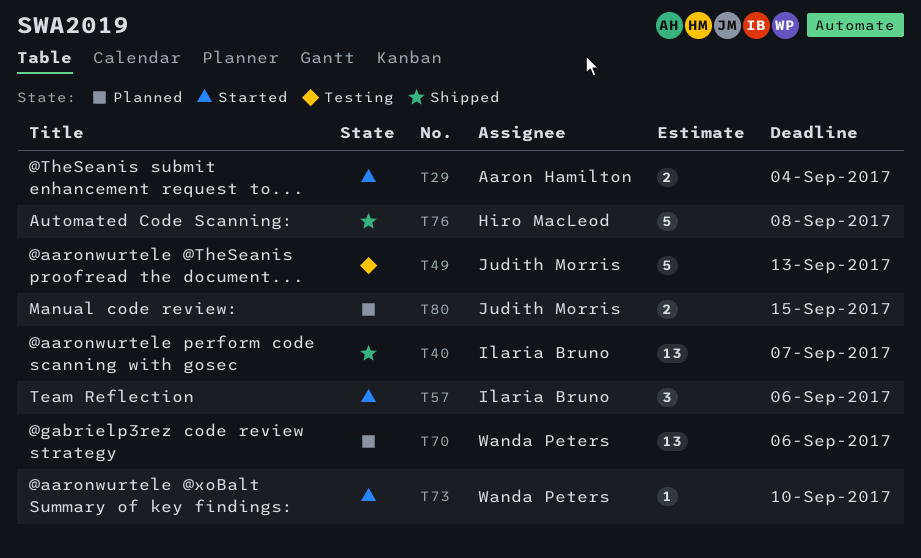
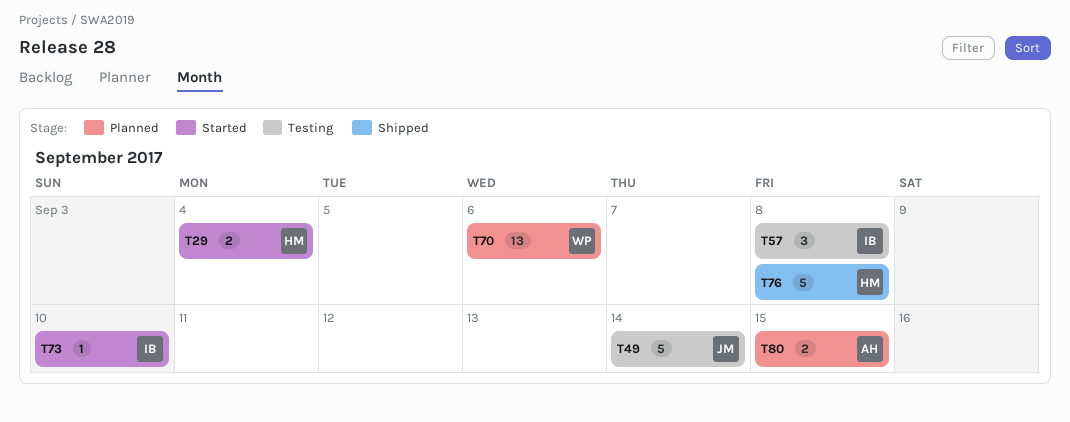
T29, owner: Aaron Hamilton -> Hiro MacLeod
T40: present -> none
T49, due: Sep 13 -> Sep 14
T57, status: Started -> Testing
T57, due: Sep 6 -> Sep 8
T73, owner: Wanda Peters -> Ilaria Bruno
T80, owner: Judith Morris -> Aaron Hamilton

